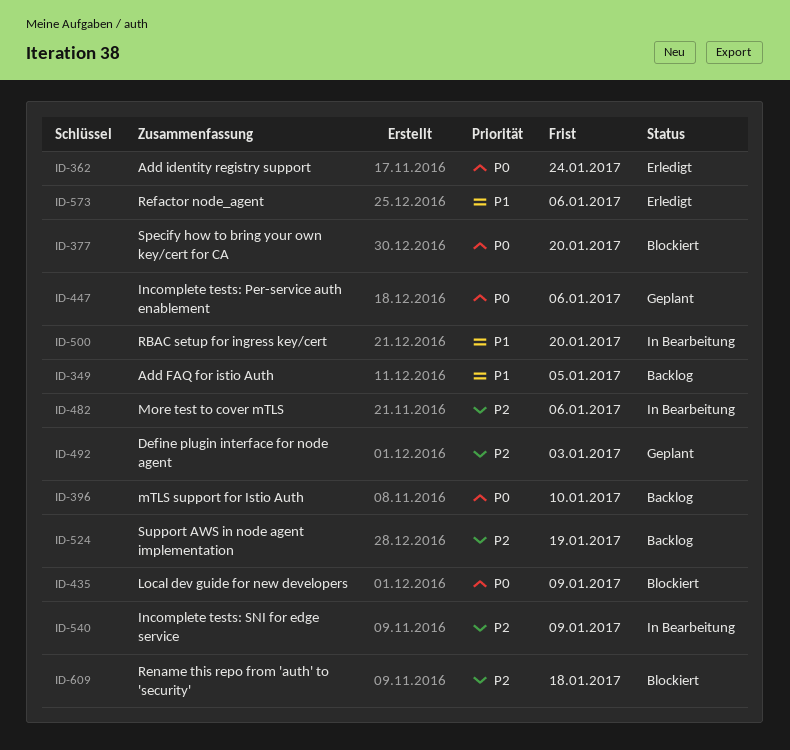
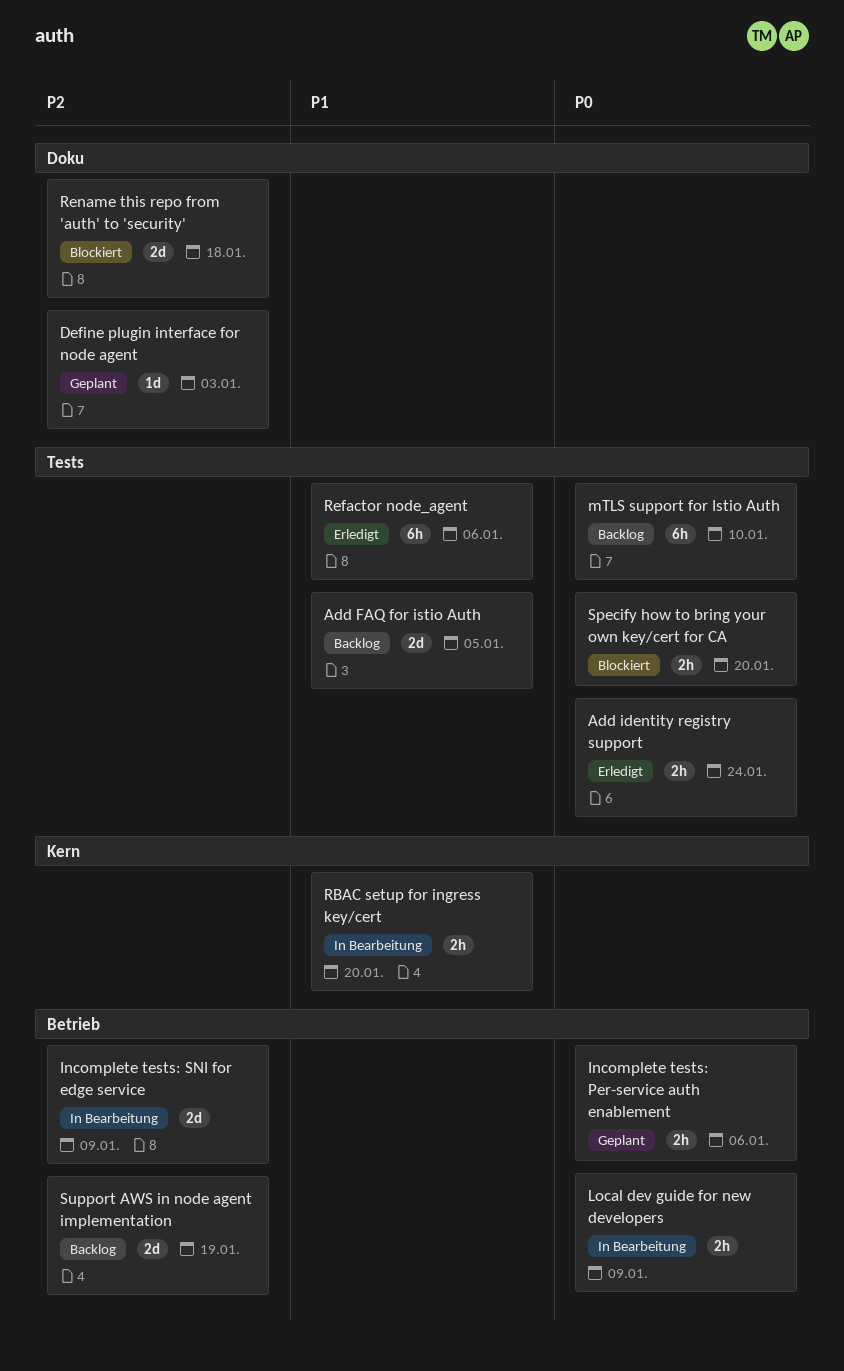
Local dev guide for new developers, status: Blockiert -> In Bearbeitung
More test to cover mTLS: present -> none

